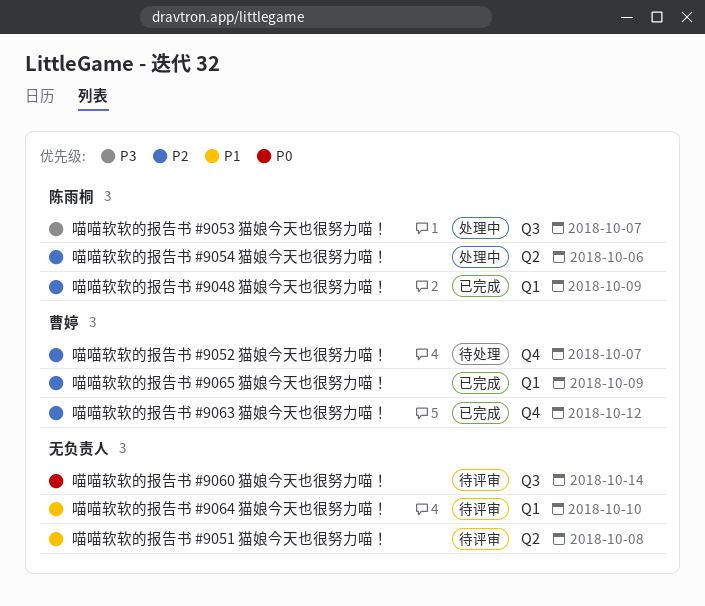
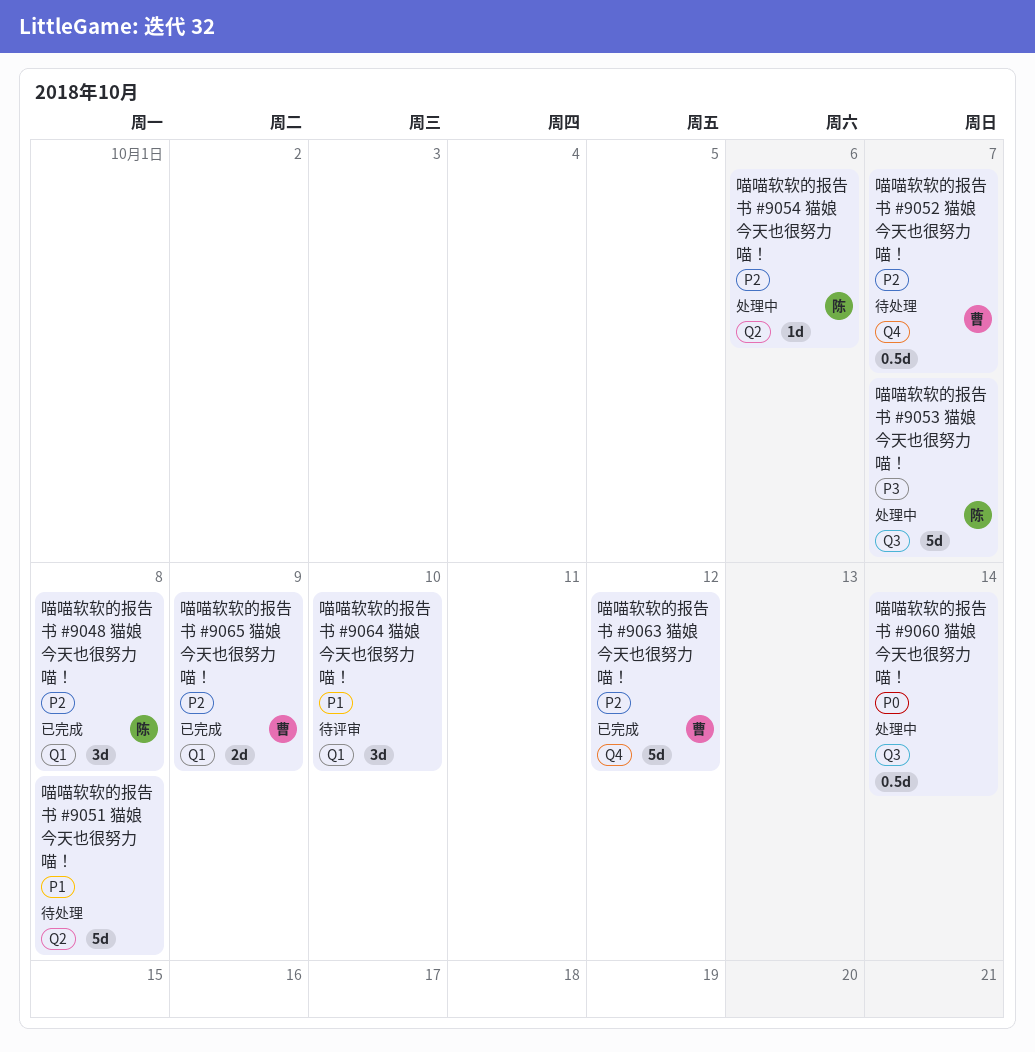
喵喵软软的报告书 #9048 猫娘今天也很努力喵！, due: Oct 9 -> Oct 8
喵喵软软的报告书 #9051 猫娘今天也很努力喵！, status: 待评审 -> 待处理
喵喵软软的报告书 #9060 猫娘今天也很努力喵！, status: 待评审 -> 处理中

